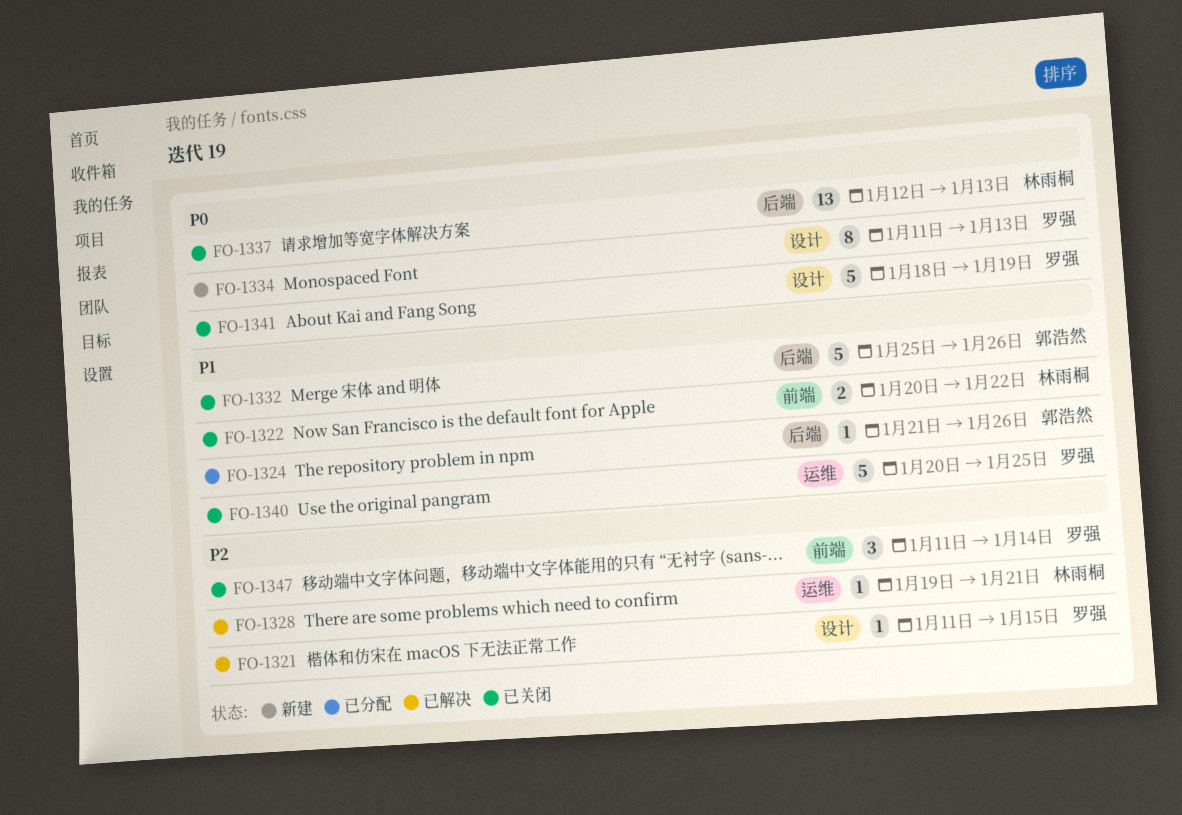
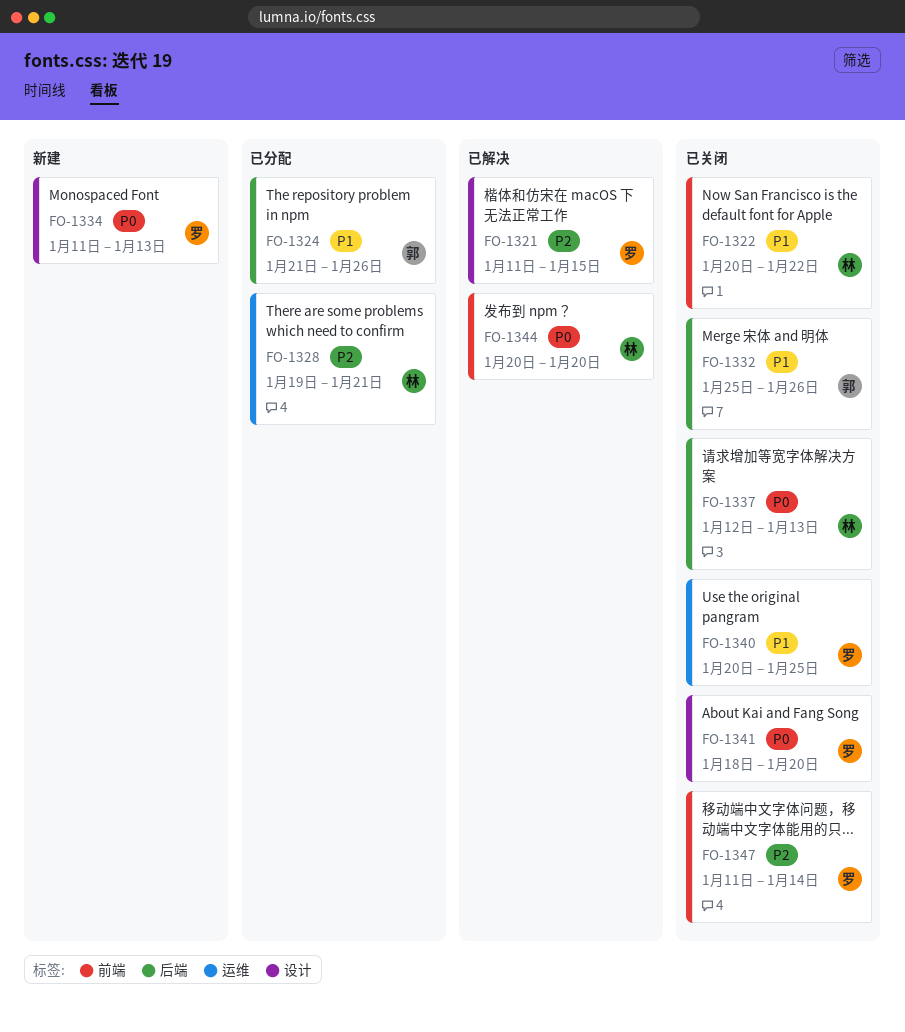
FO-1328, status: 已解决 -> 已分配
FO-1341, due: Jan 19 -> Jan 20
FO-1344: none -> present

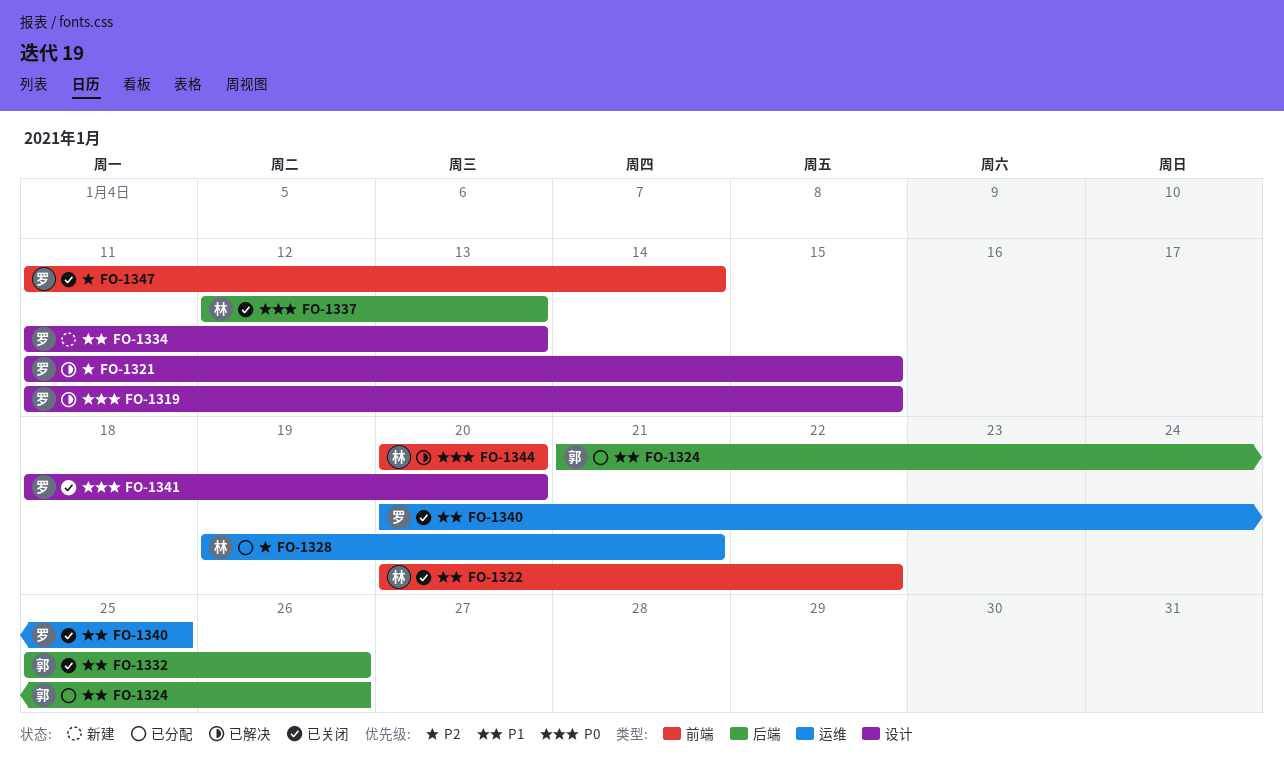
FO-1319: none -> present
FO-1334, priority: P0 -> P1

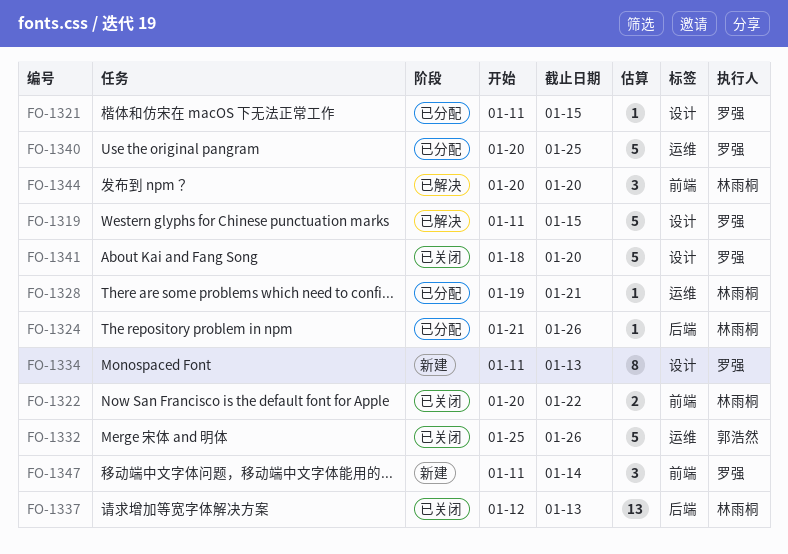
FO-1321, status: 已解决 -> 已分配
FO-1324, owner: 郭浩然 -> 林雨桐
FO-1332, label: 后端 -> 运维
FO-1340, status: 已关闭 -> 已分配
FO-1347, status: 已关闭 -> 新建

